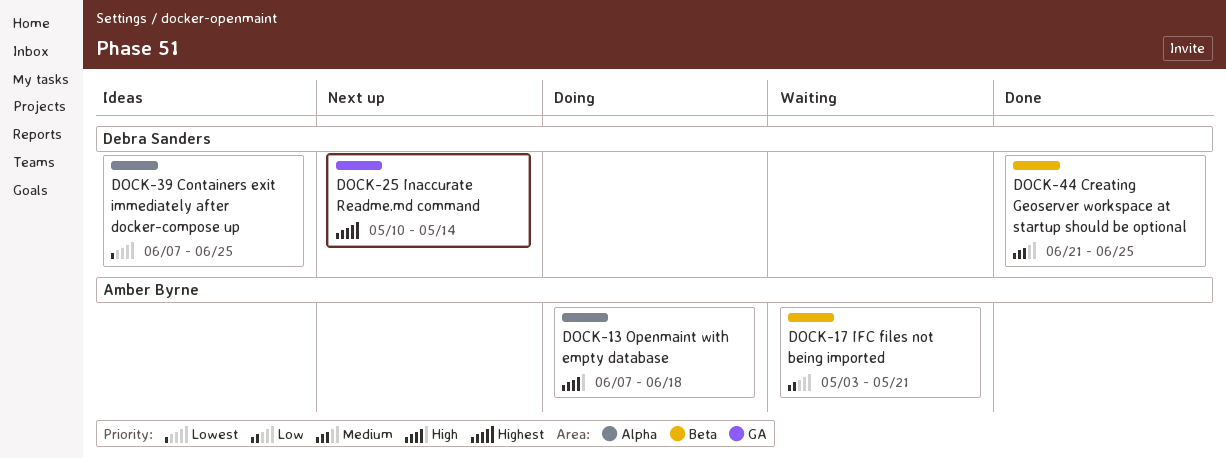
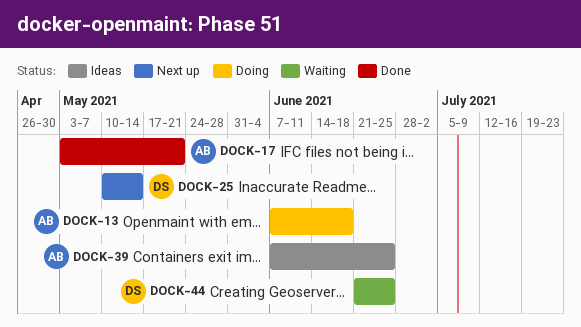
DOCK-17, status: Waiting -> Done
DOCK-39, owner: Debra Sanders -> Amber Byrne
DOCK-44, status: Done -> Waiting

